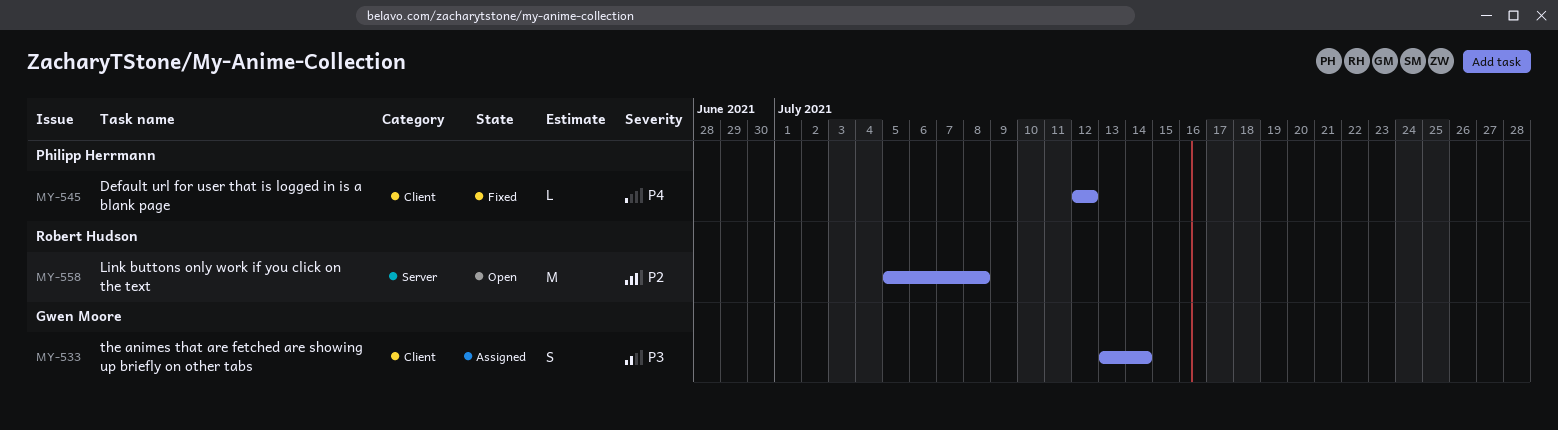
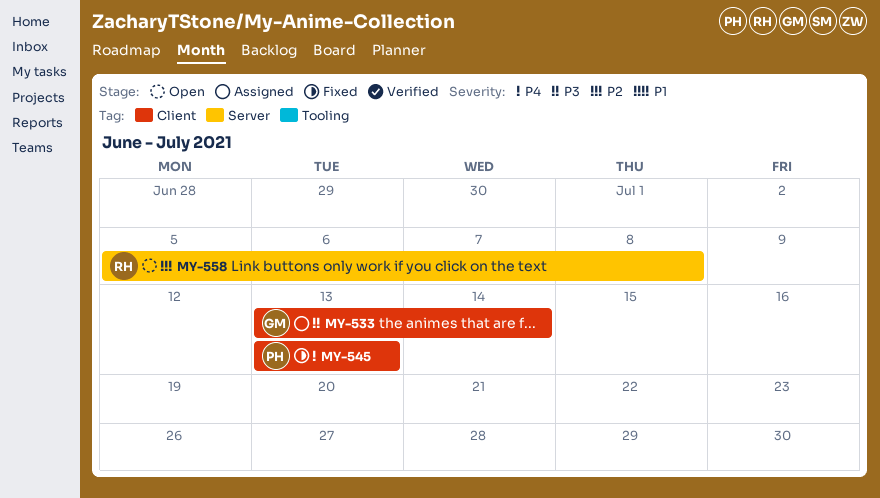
MY-545, start: Jul 12 -> Jul 13
MY-545, due: Jul 12 -> Jul 13

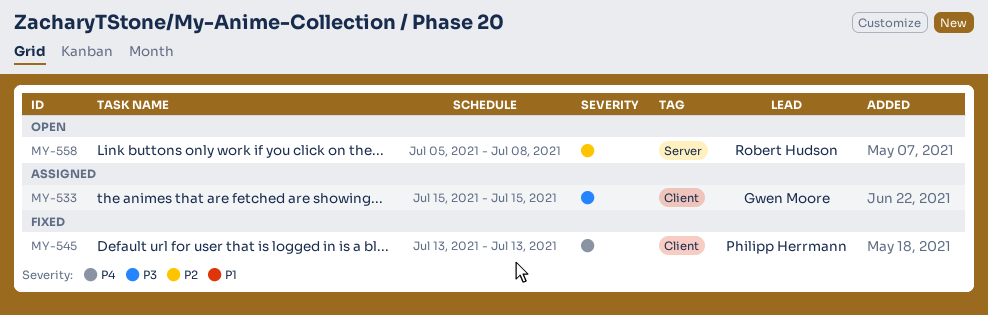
MY-533, start: Jul 13 -> Jul 15
MY-533, due: Jul 14 -> Jul 15

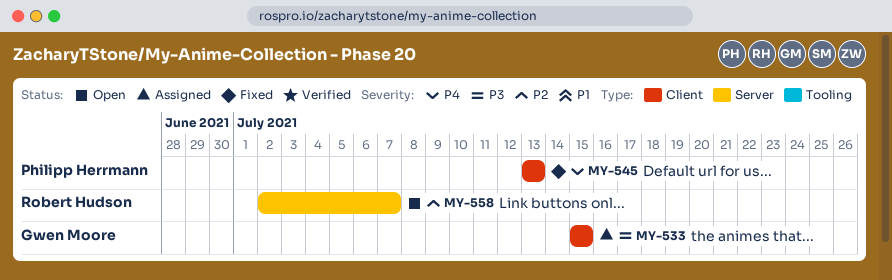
MY-558, start: Jul 5 -> Jul 2
MY-558, due: Jul 8 -> Jul 7

